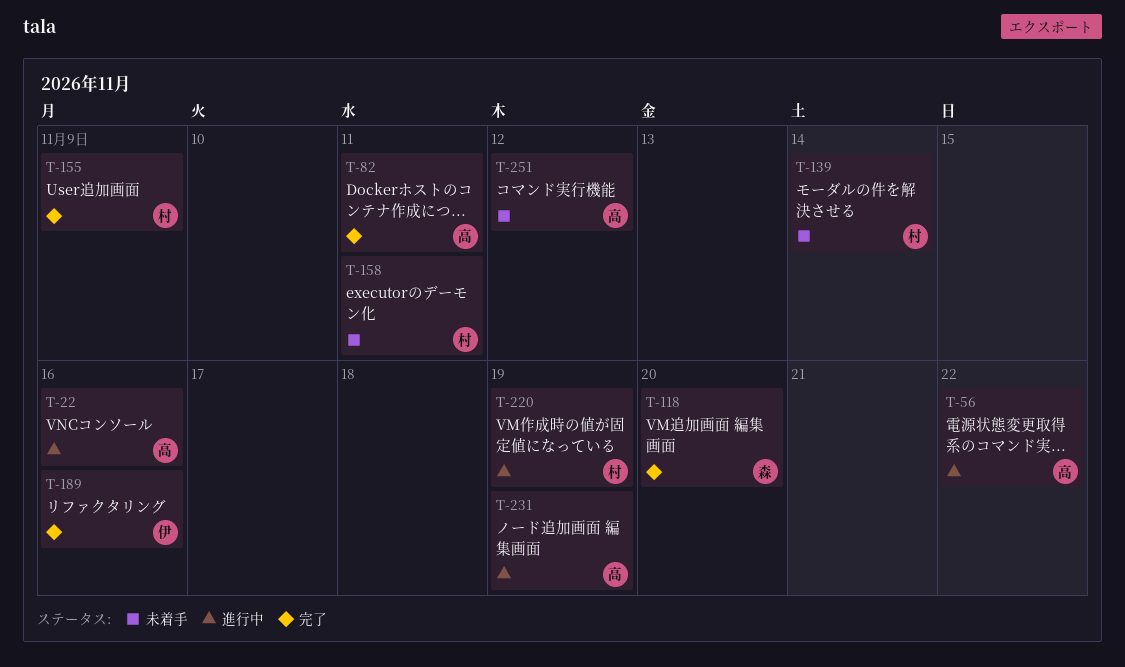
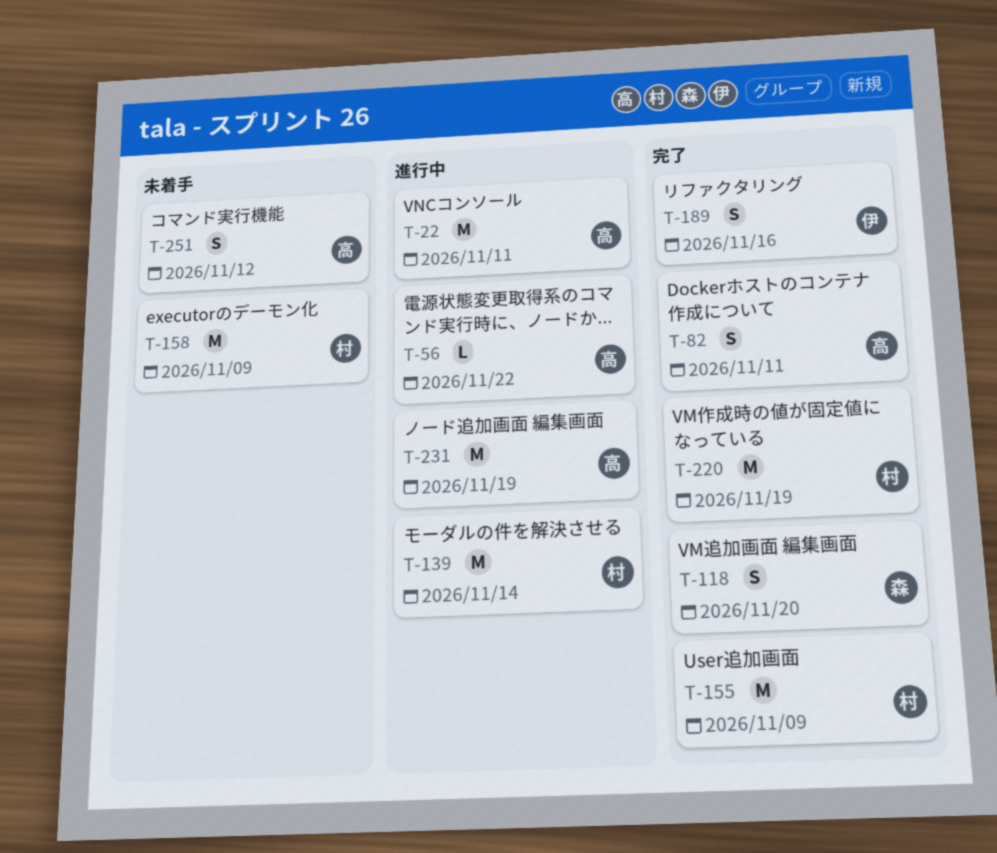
T-22, due: Nov 16 -> Nov 11
T-139, status: 未着手 -> 進行中
T-158, due: Nov 11 -> Nov 9
T-220, status: 進行中 -> 完了

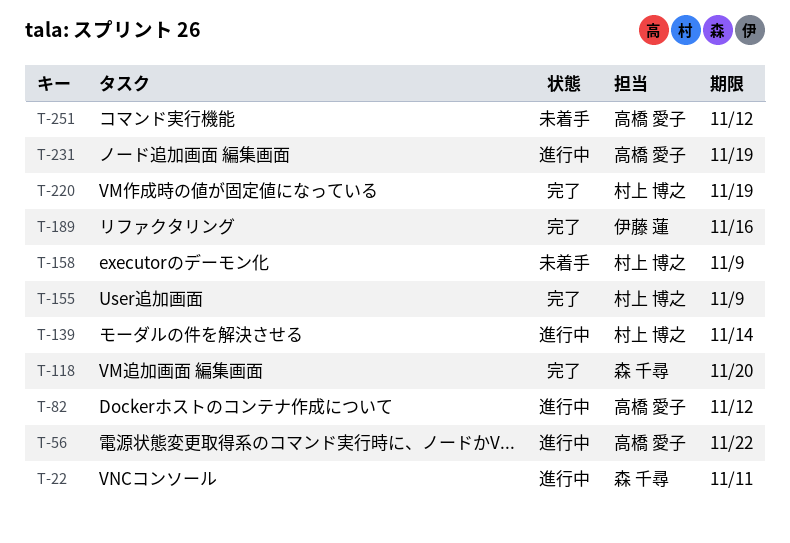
T-22, owner: 高橋 愛子 -> 森 千尋
T-82, status: 完了 -> 進行中
T-82, due: Nov 11 -> Nov 12

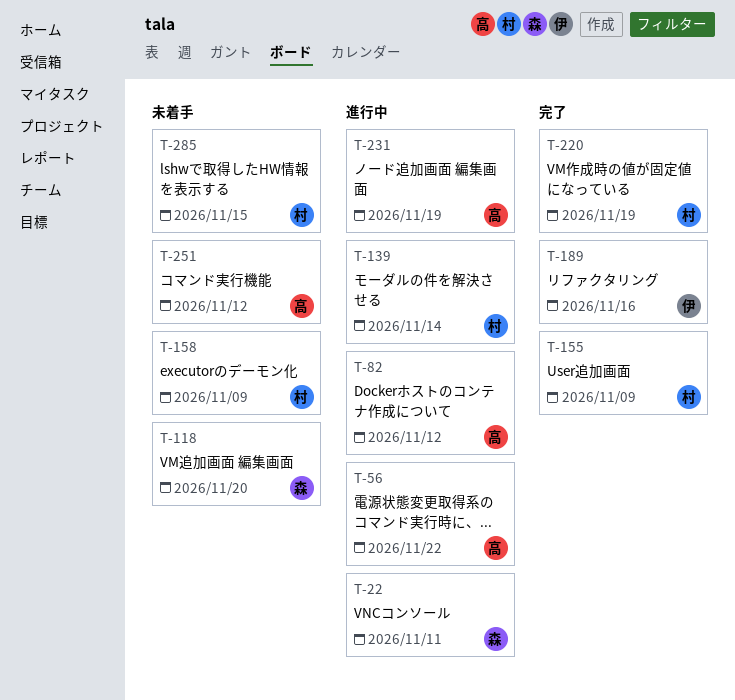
T-118, status: 完了 -> 未着手
T-285: none -> present

